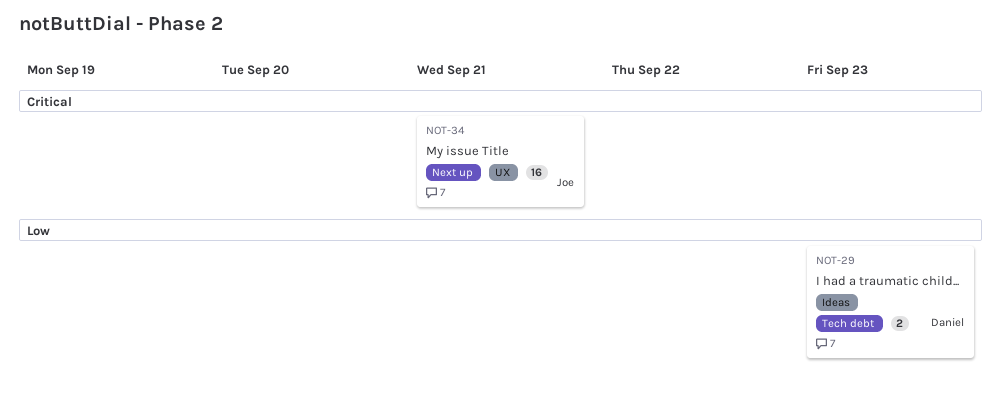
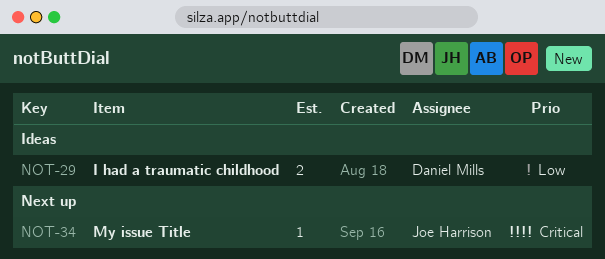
NOT-34, estimate: 16 -> 1

